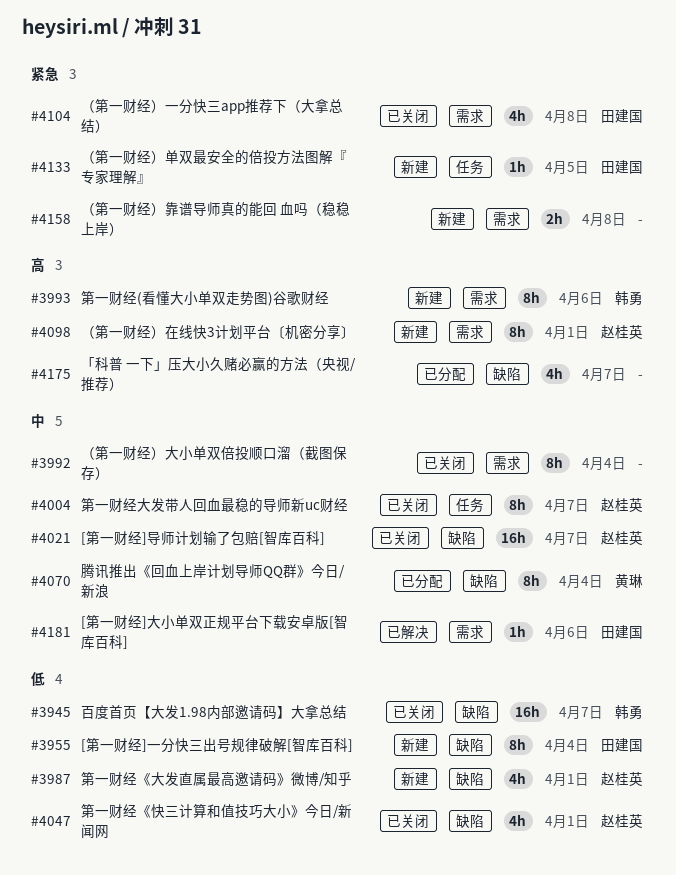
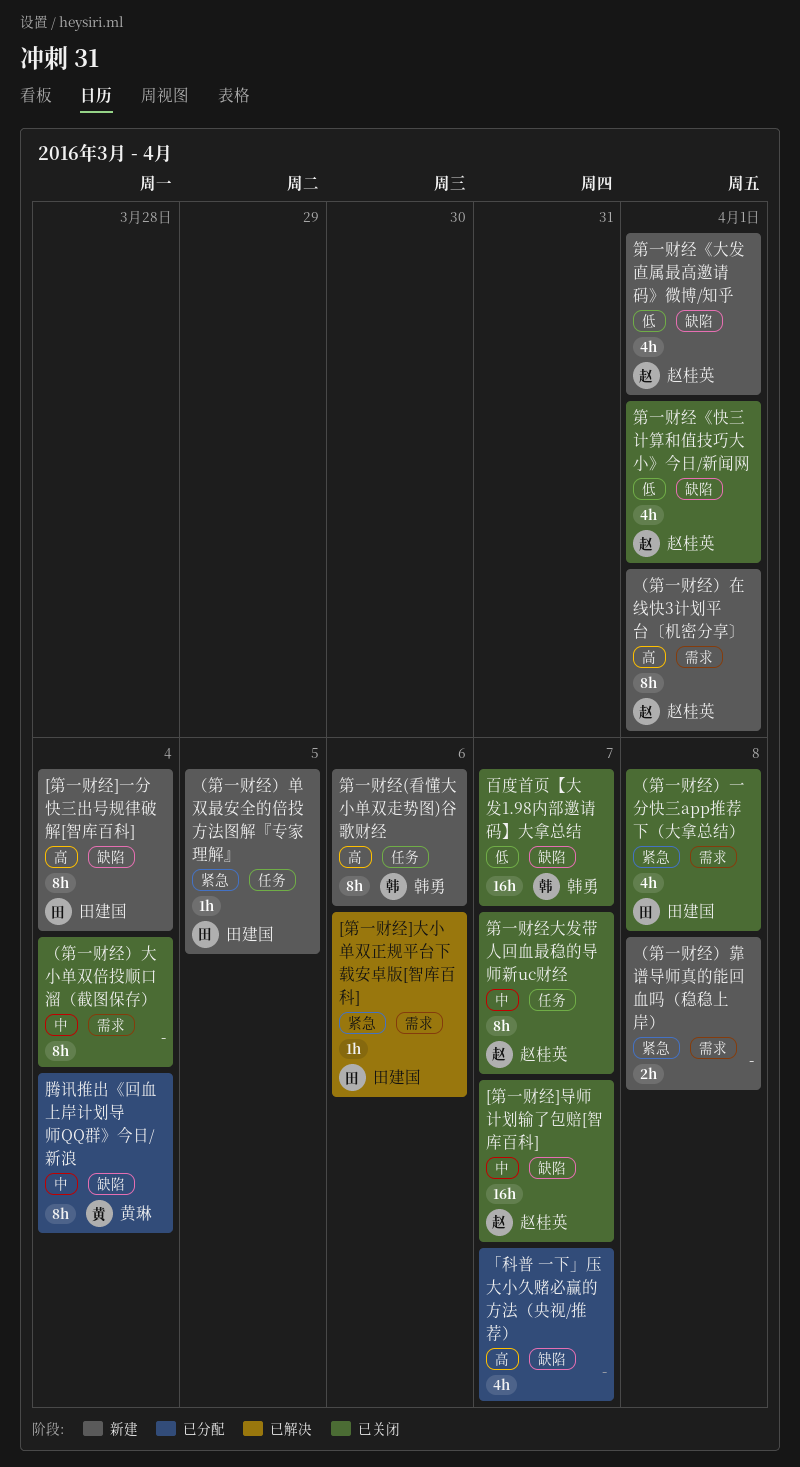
[第一财经]一分快三出号规律破解[智库百科], priority: 低 -> 高
[第一财经]大小单双正规平台下载安卓版[智库百科], priority: 中 -> 紧急
第一财经(看懂大小单双走势图)谷歌财经, label: 需求 -> 任务

